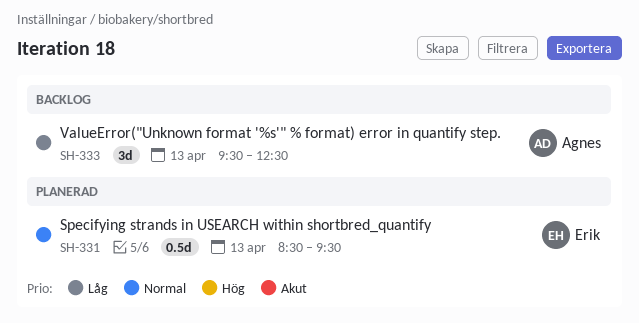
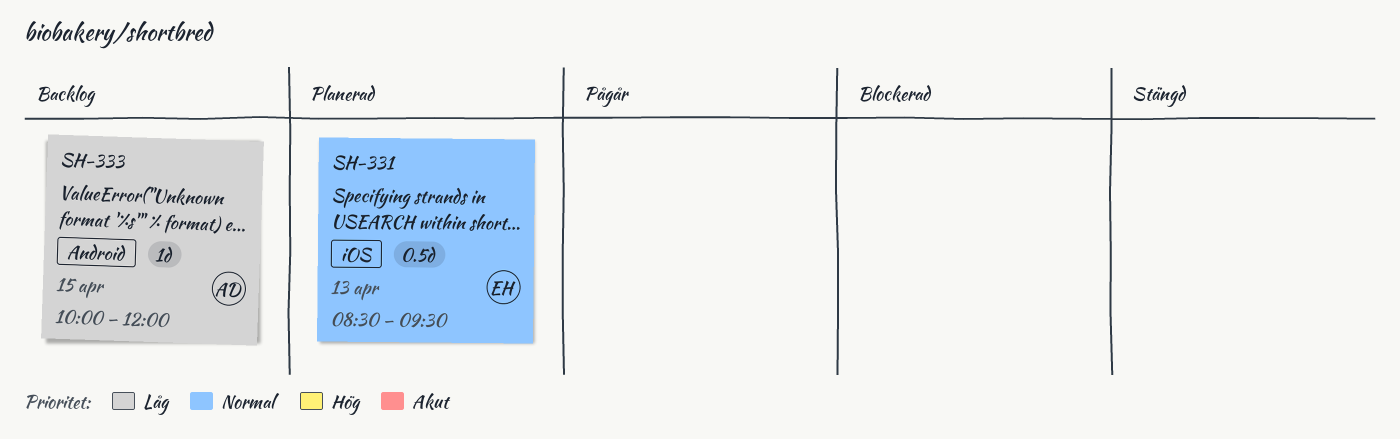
SH-333, estimate: 3d -> 1d
SH-333, day: Apr 13 -> Apr 15
SH-333, begins: 09:30 -> 10:00
SH-333, ends: 12:30 -> 12:00

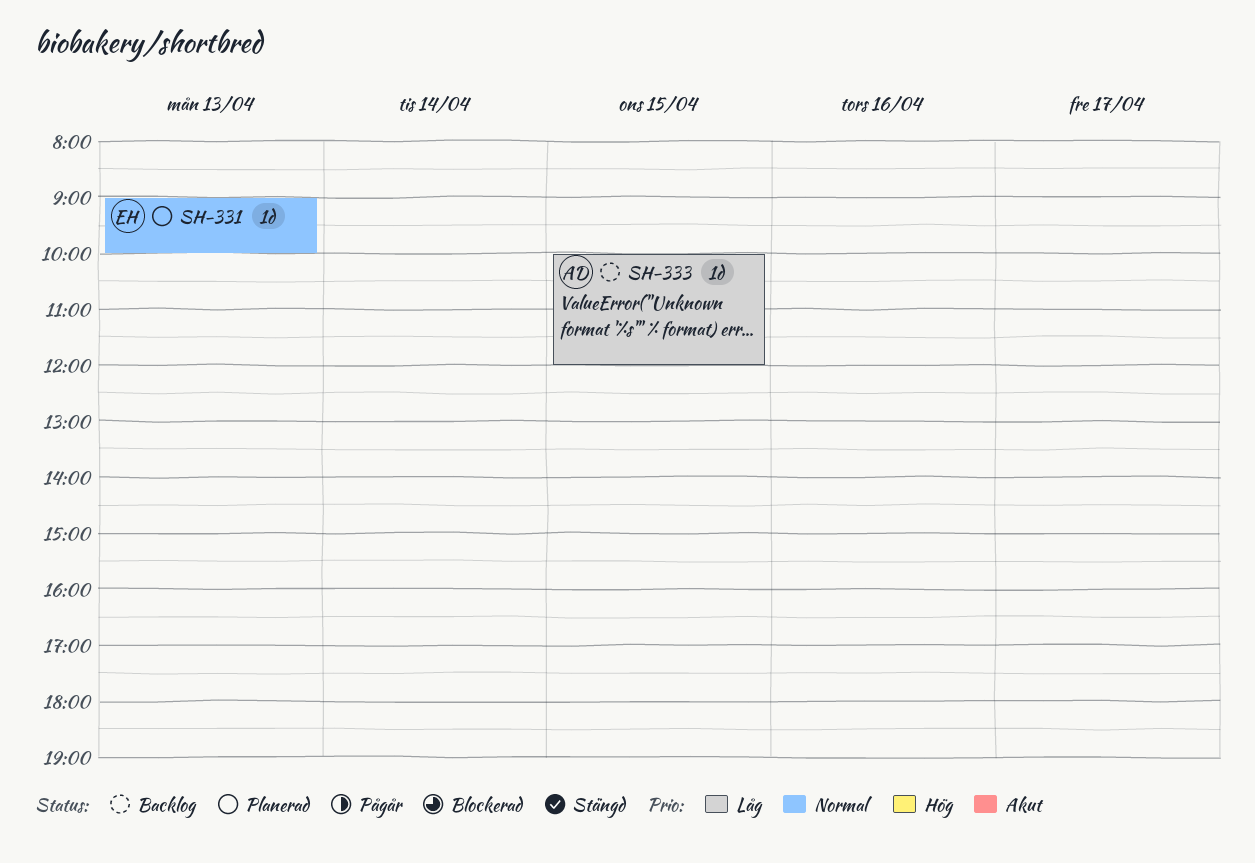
SH-331, estimate: 0.5d -> 1d
SH-331, begins: 08:30 -> 09:00
SH-331, ends: 09:30 -> 10:00

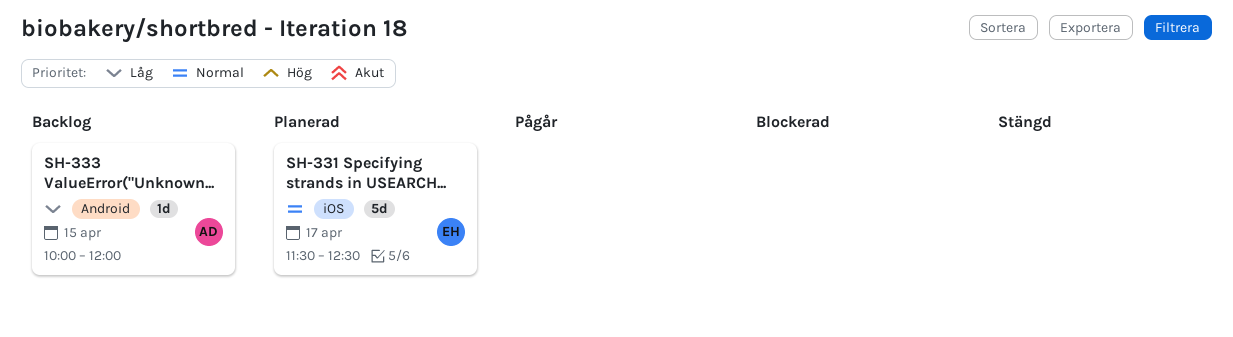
SH-331, estimate: 1d -> 5d
SH-331, day: Apr 13 -> Apr 17
SH-331, begins: 09:00 -> 11:30
SH-331, ends: 10:00 -> 12:30

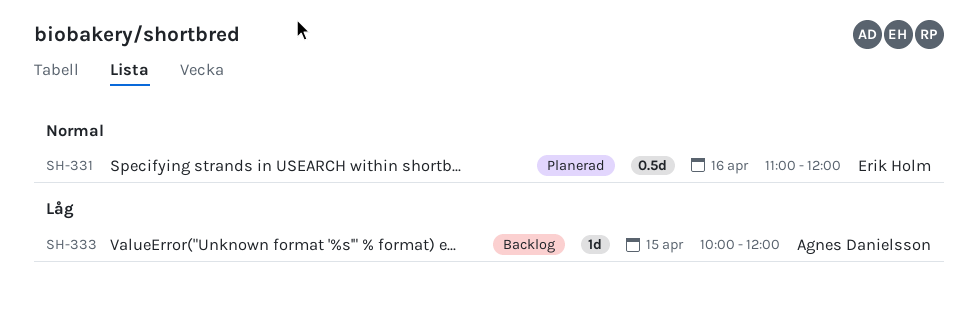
SH-331, estimate: 5d -> 0.5d
SH-331, day: Apr 17 -> Apr 16
SH-331, begins: 11:30 -> 11:00
SH-331, ends: 12:30 -> 12:00

